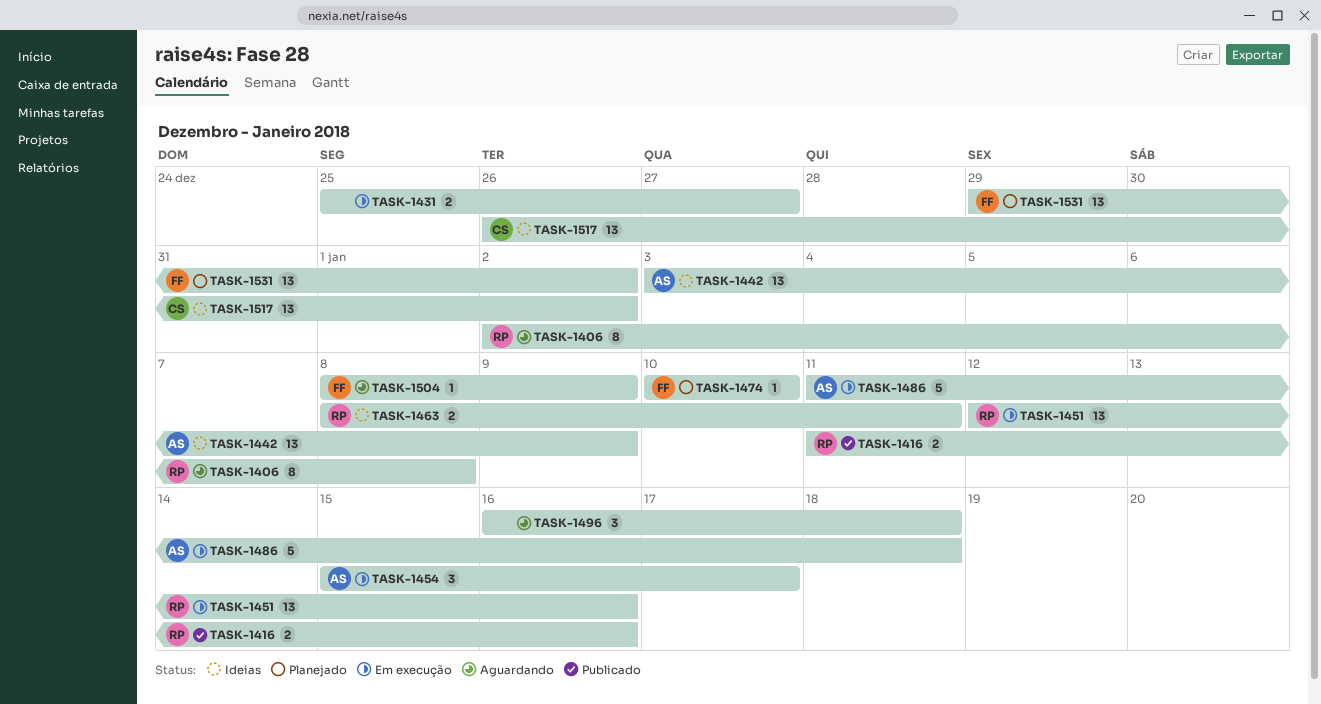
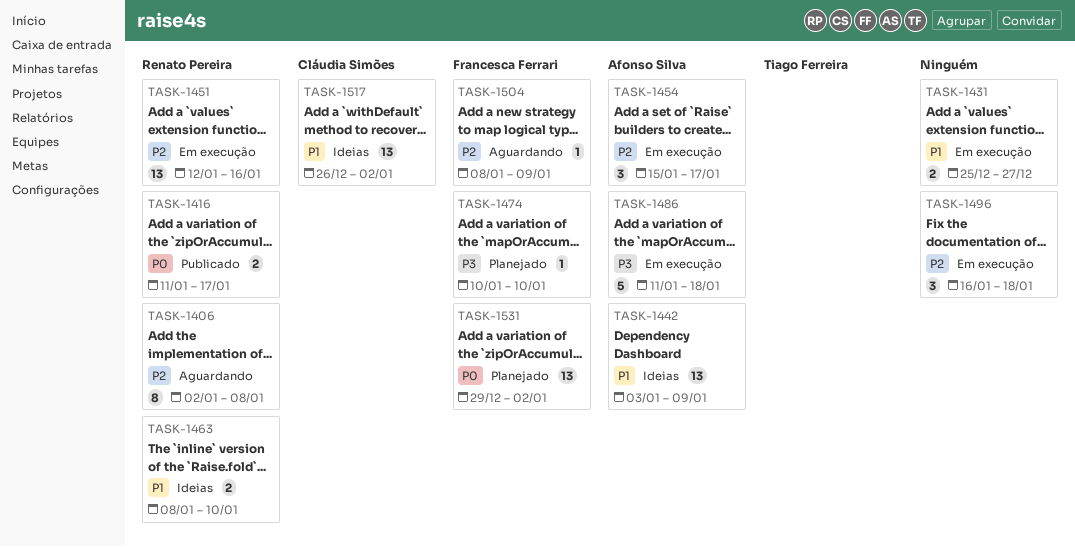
TASK-1416, due: Jan 16 -> Jan 17
TASK-1463, due: Jan 11 -> Jan 10
TASK-1496, status: Aguardando -> Em execução

